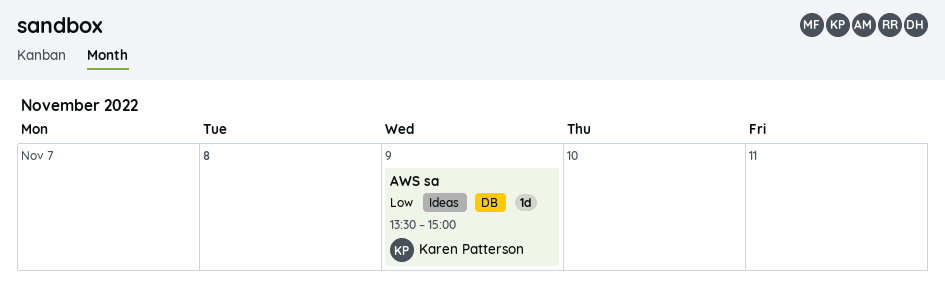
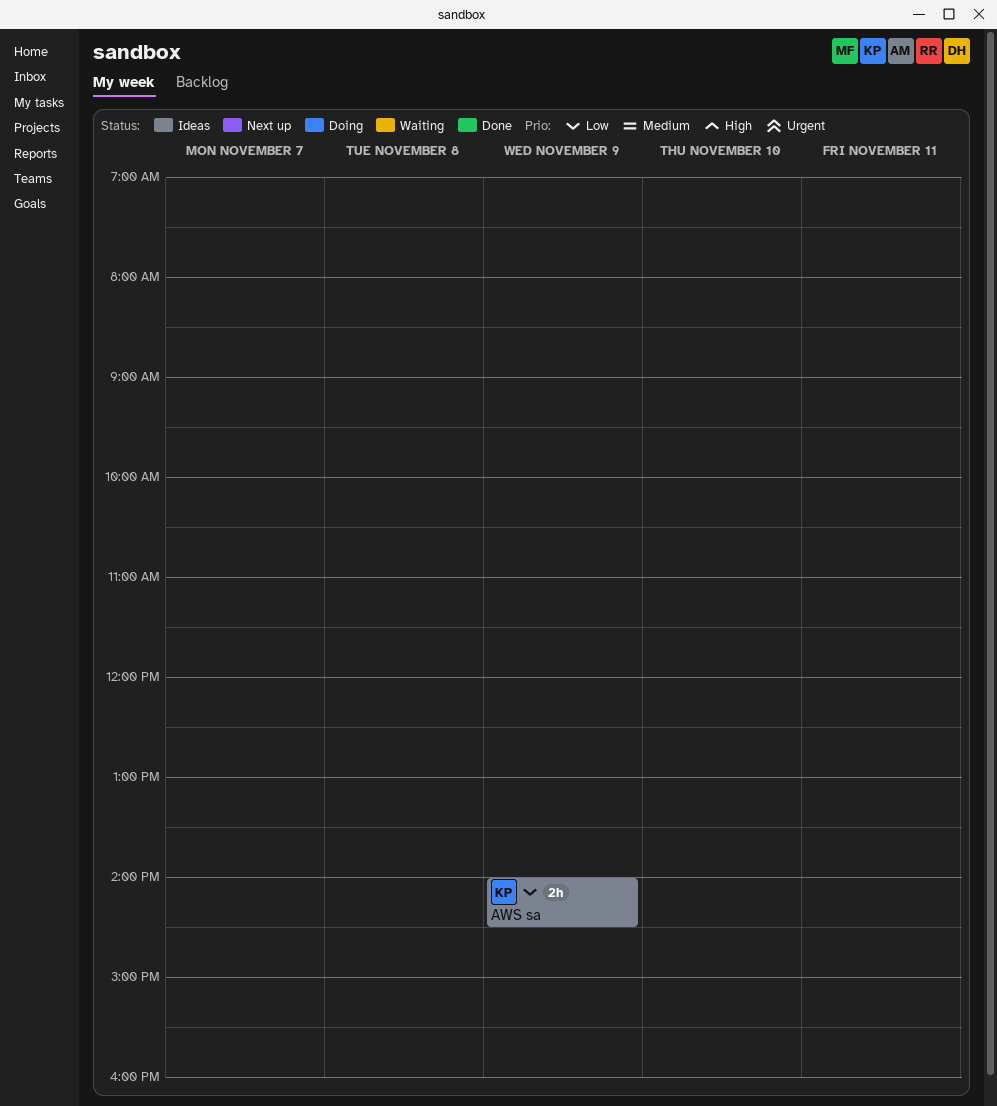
AWS sa, estimate: 1d -> 2h
AWS sa, begins: 13:30 -> 14:00
AWS sa, ends: 15:00 -> 14:30

